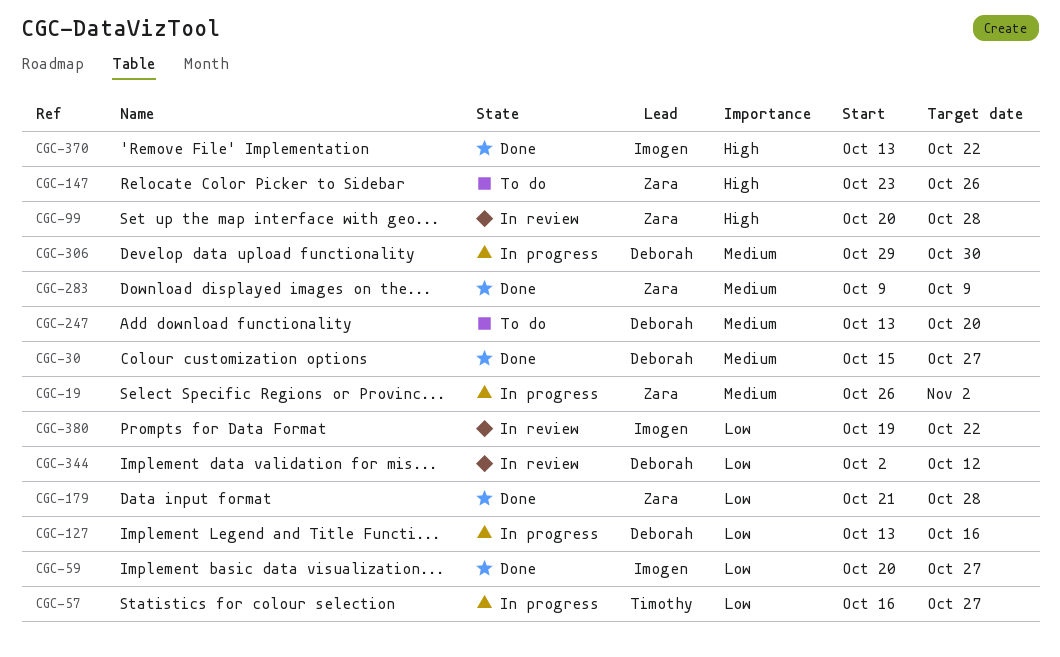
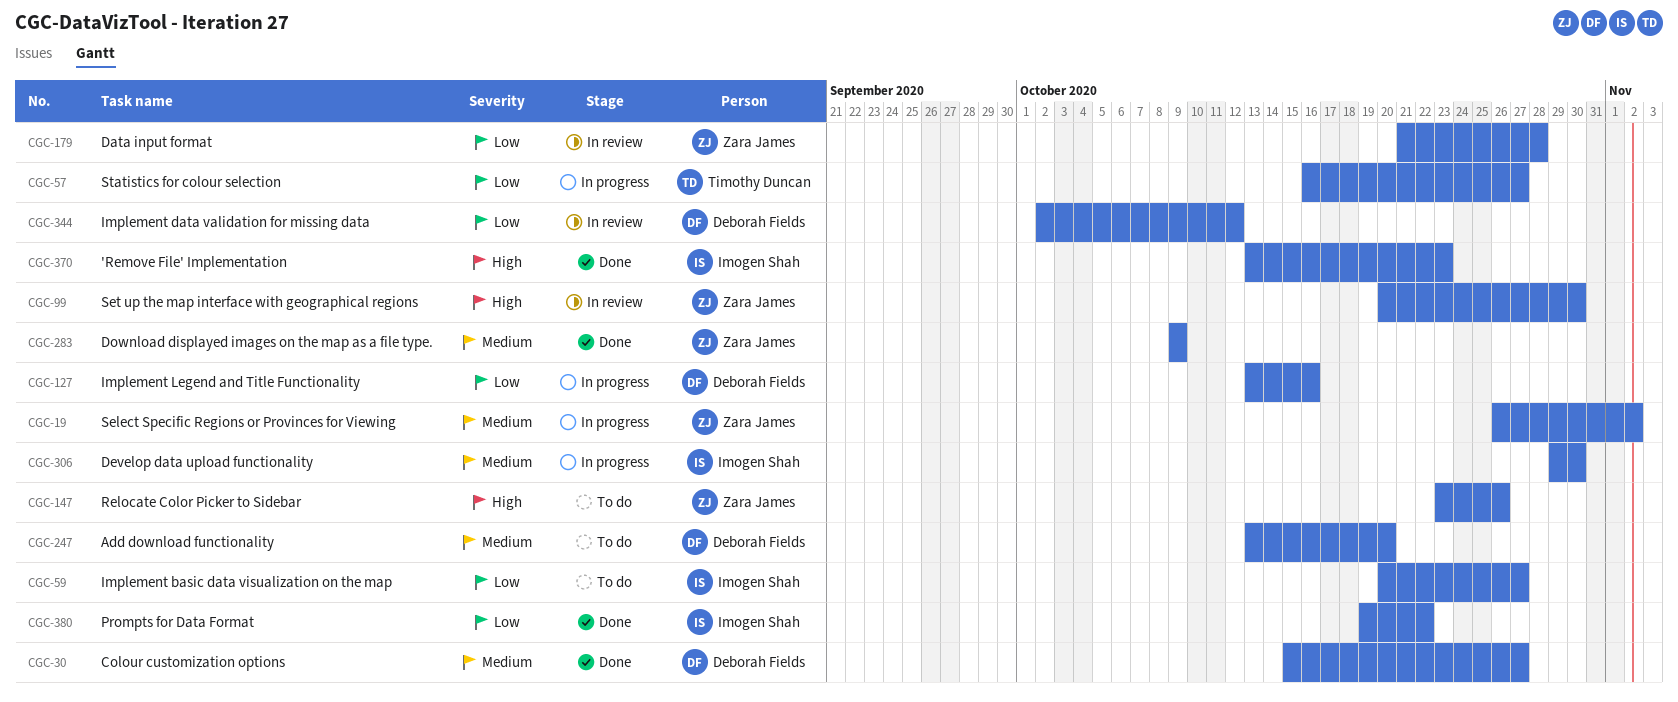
CGC-59, status: Done -> To do
CGC-99, due: Oct 28 -> Oct 30
CGC-179, status: Done -> In review
CGC-306, owner: Deborah Fields -> Imogen Shah
CGC-370, due: Oct 22 -> Oct 23
CGC-380, status: In review -> Done

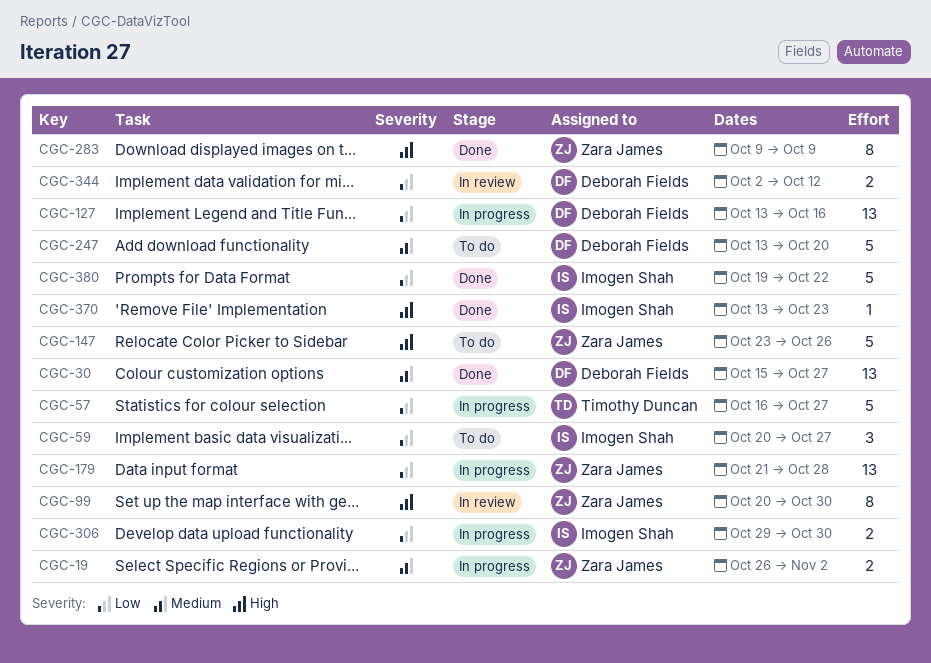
CGC-179, status: In review -> In progress
CGC-283, priority: Medium -> High
CGC-306, priority: Medium -> Low

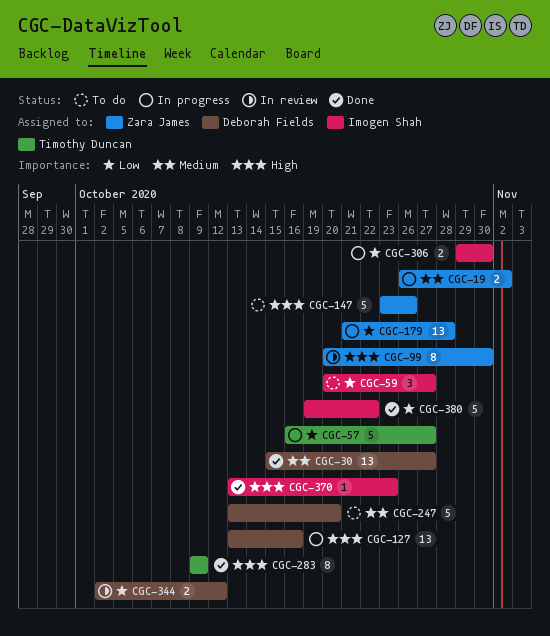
CGC-127, priority: Low -> High
CGC-283, owner: Zara James -> Timothy Duncan

